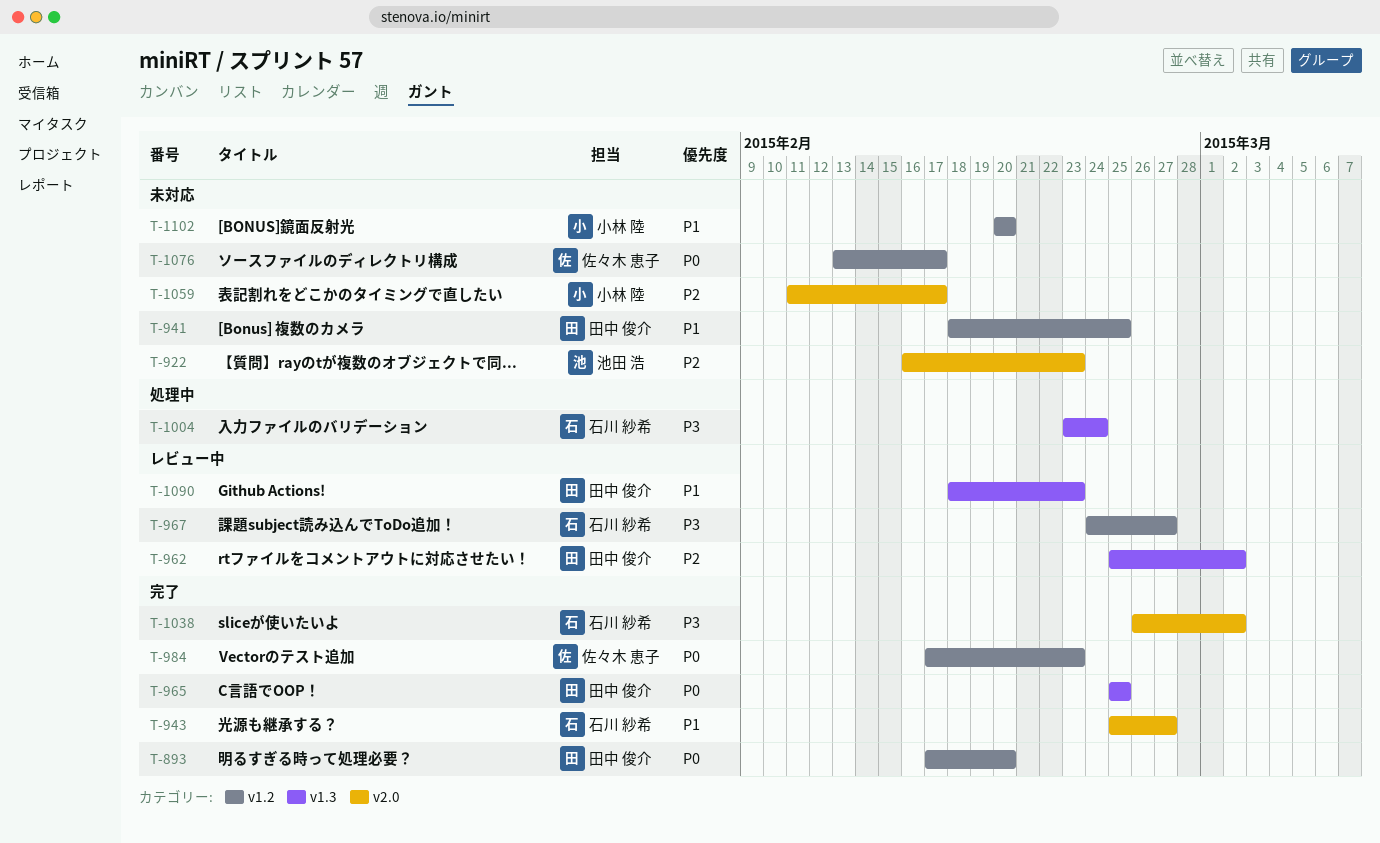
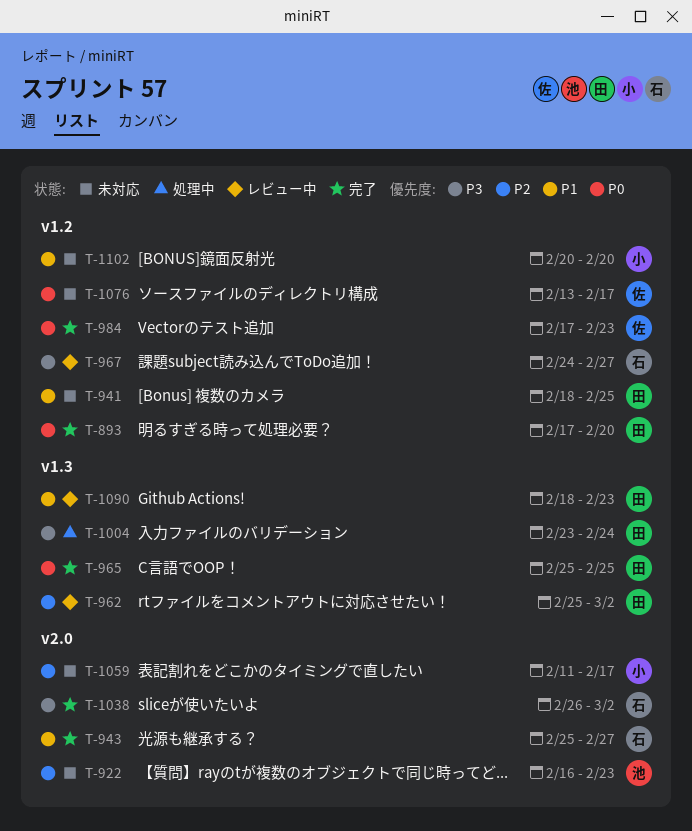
T-1004, owner: 石川 紗希 -> 田中 俊介

